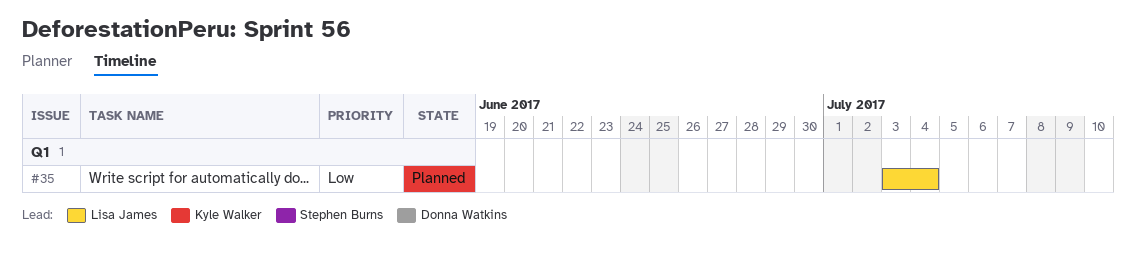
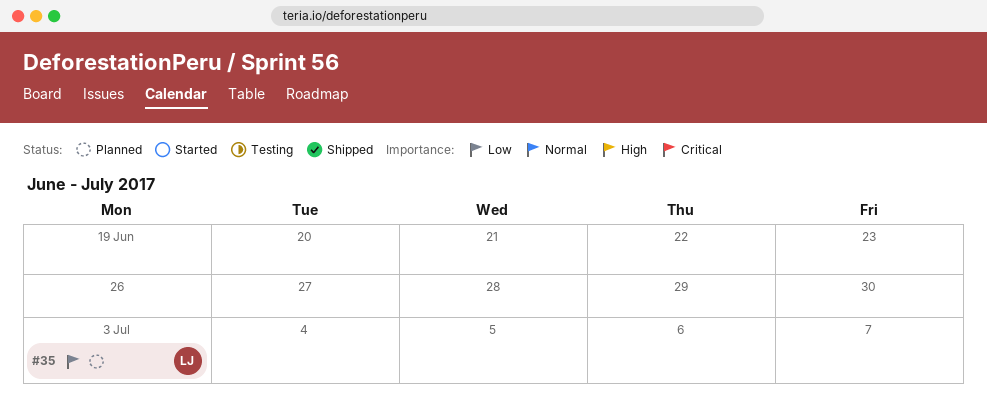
#35, due: Jul 4 -> Jul 3

